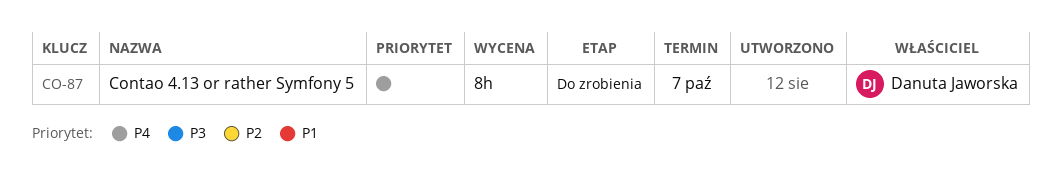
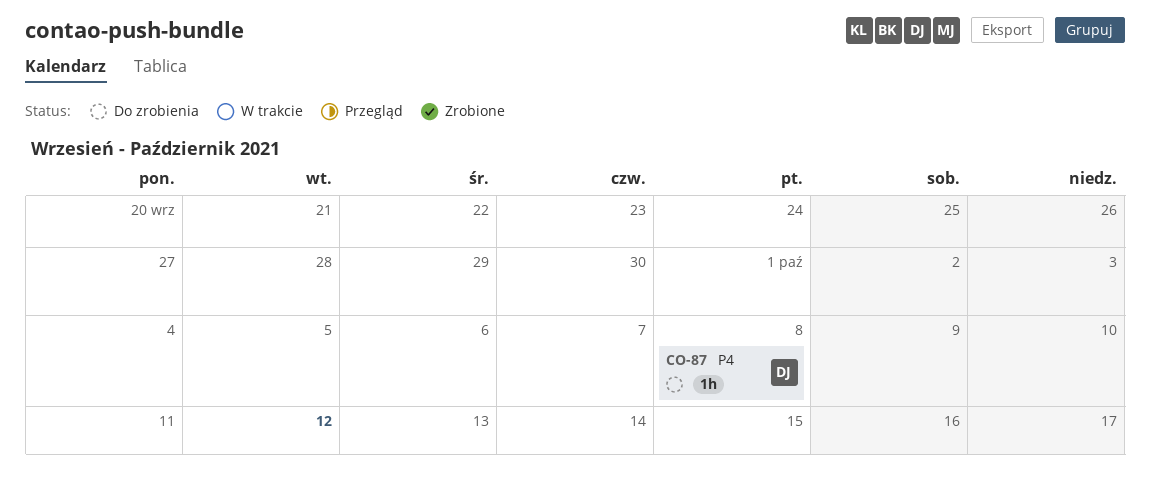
CO-87, estimate: 8h -> 1h
CO-87, due: Oct 7 -> Oct 8

